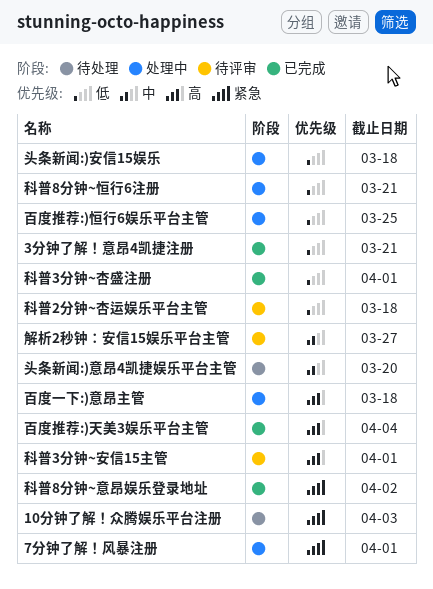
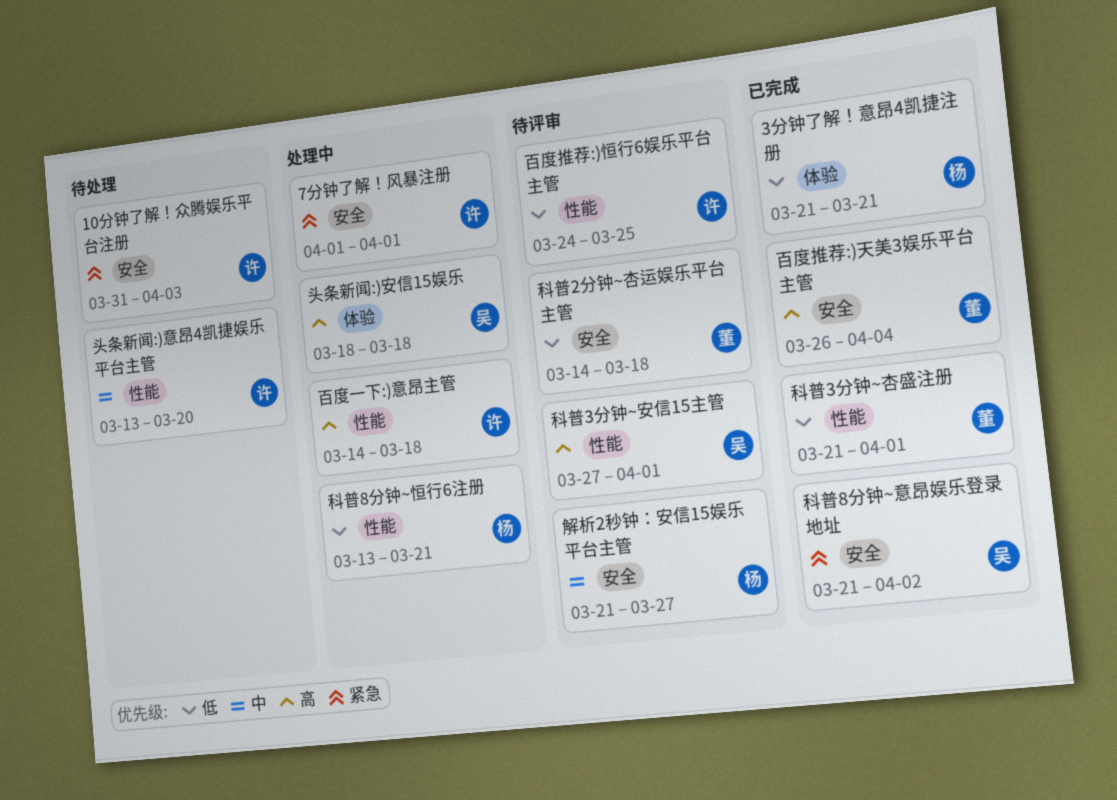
头条新闻:)安信15娱乐, priority: 低 -> 高
百度推荐:)恒行6娱乐平台主管, status: 处理中 -> 待评审

